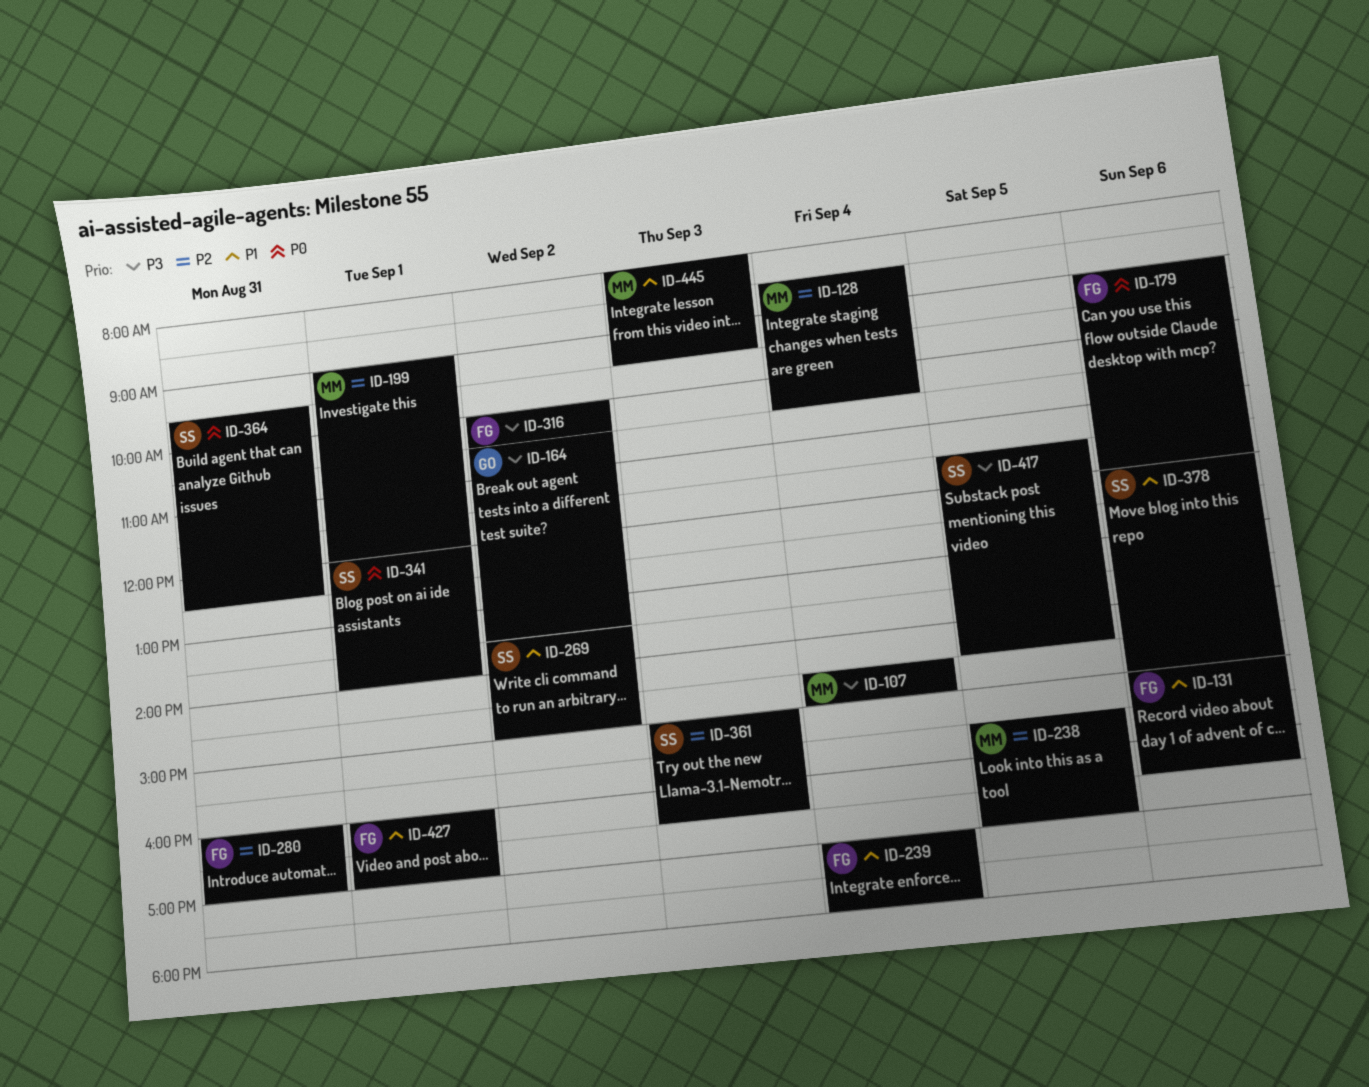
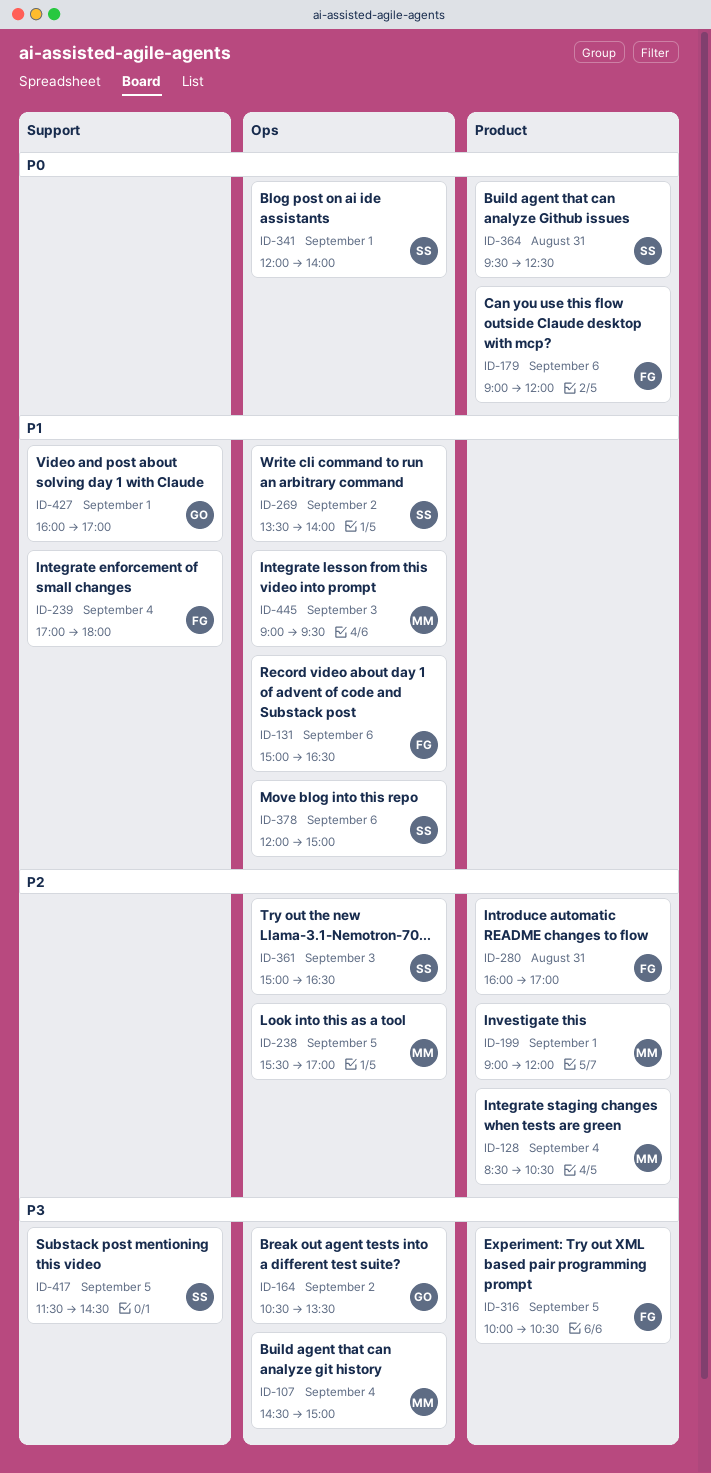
ID-269, ends: 15:00 -> 14:00
ID-316, day: Sep 2 -> Sep 5
ID-427, owner: FG -> GO
ID-445, begins: 08:00 -> 09:00

